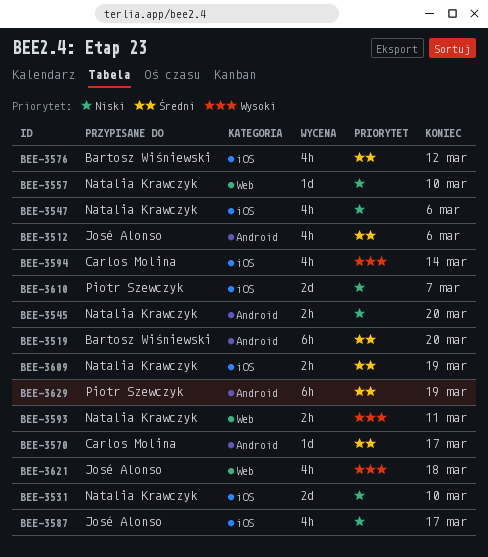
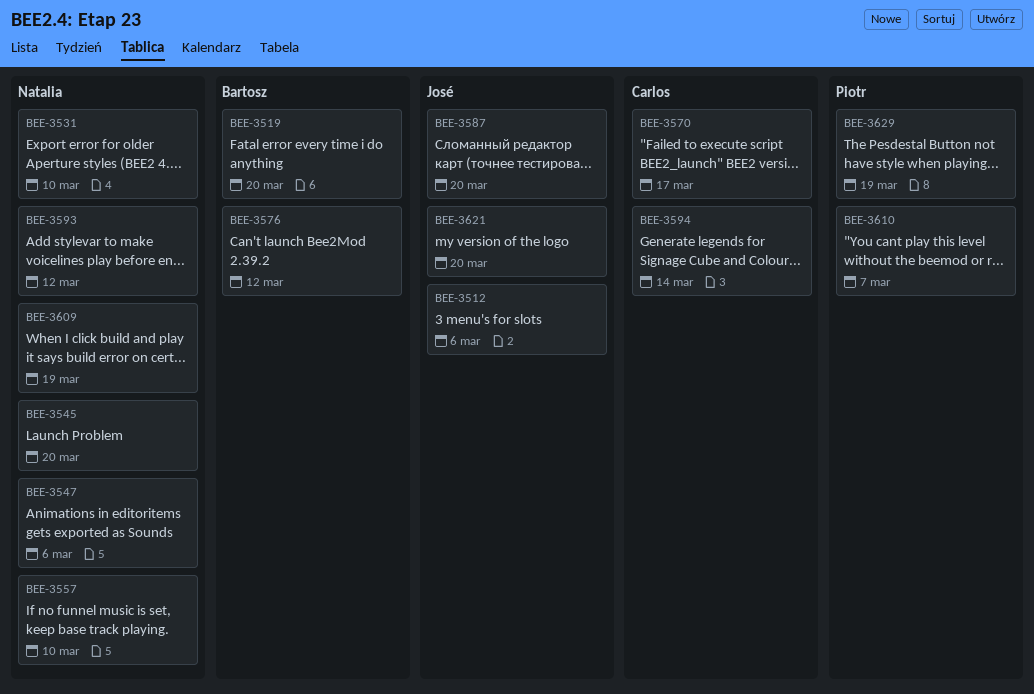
BEE-3587, due: Mar 17 -> Mar 20
BEE-3593, due: Mar 11 -> Mar 12
BEE-3621, due: Mar 18 -> Mar 20

